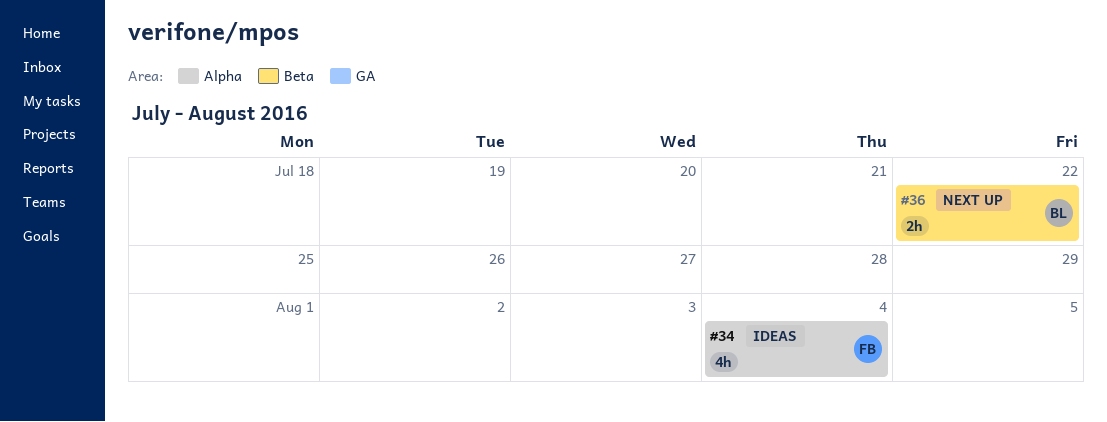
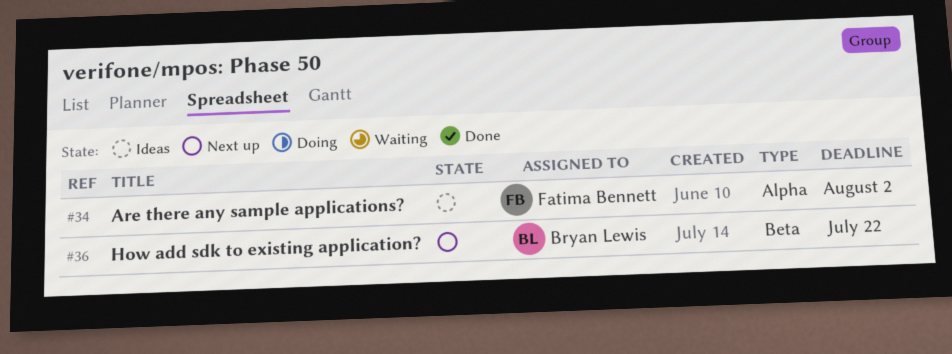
#34, due: Aug 4 -> Aug 2

